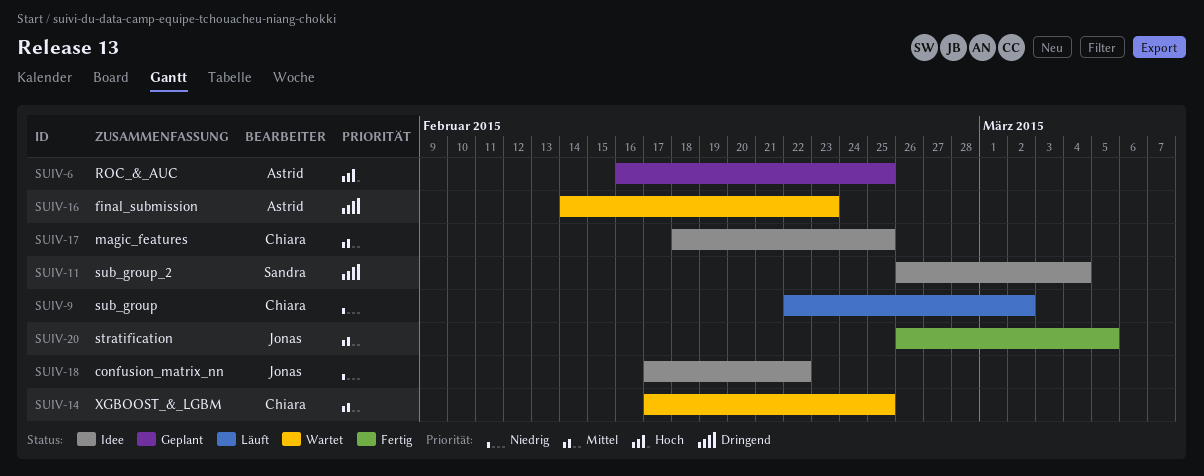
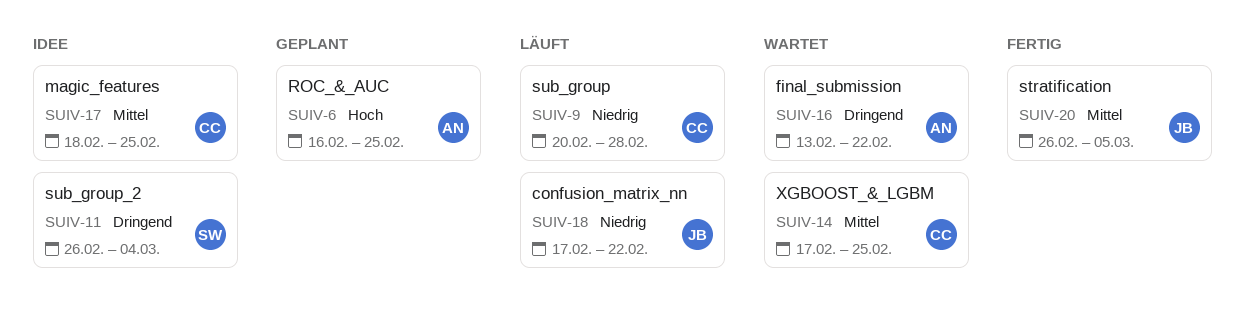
SUIV-9, start: Feb 22 -> Feb 20
SUIV-9, due: Mar 2 -> Feb 28
SUIV-16, start: Feb 14 -> Feb 13
SUIV-16, due: Feb 23 -> Feb 22
SUIV-18, status: Idee -> Läuft

